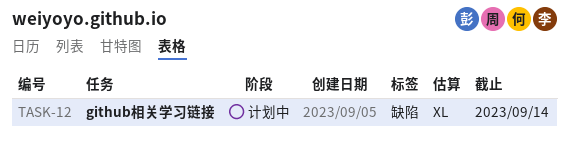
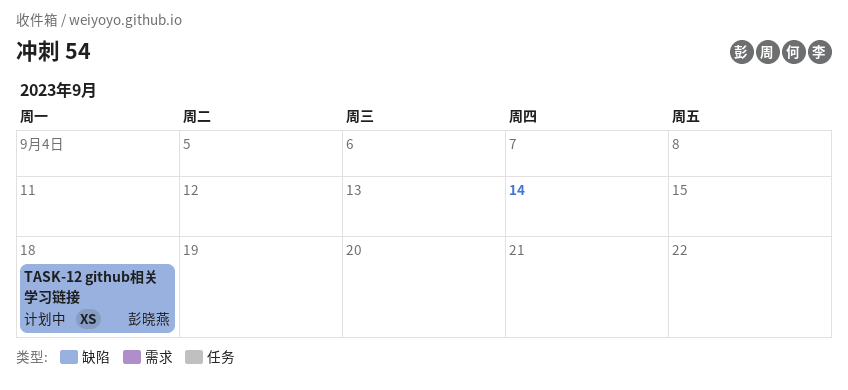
TASK-12, estimate: XL -> XS
TASK-12, due: Sep 14 -> Sep 18

